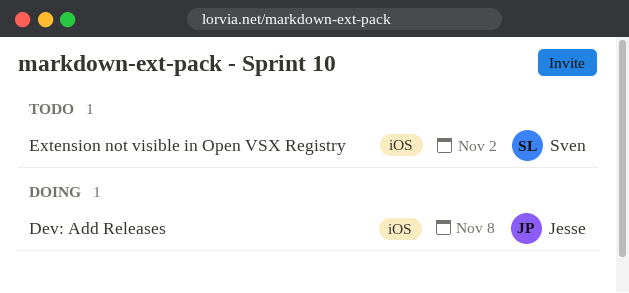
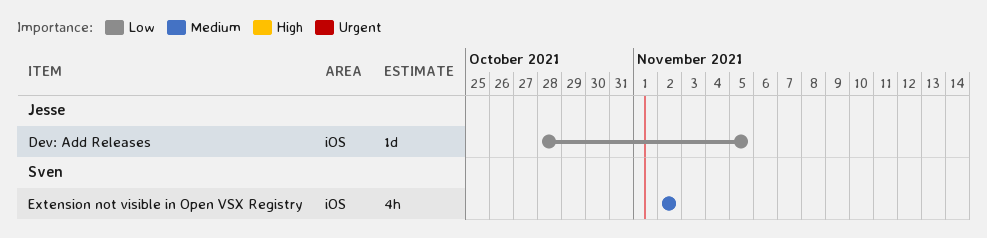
Dev: Add Releases, due: Nov 8 -> Nov 5

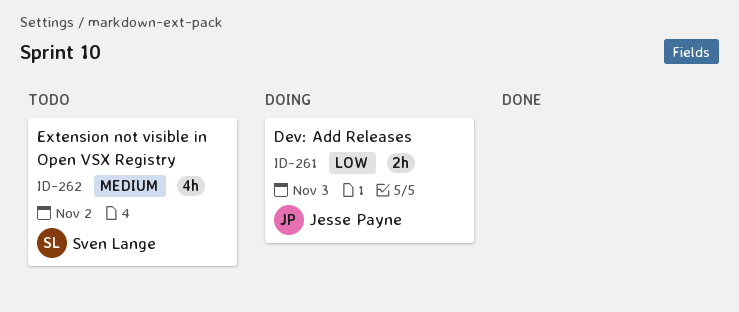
Dev: Add Releases, estimate: 1d -> 2h
Dev: Add Releases, due: Nov 5 -> Nov 3

